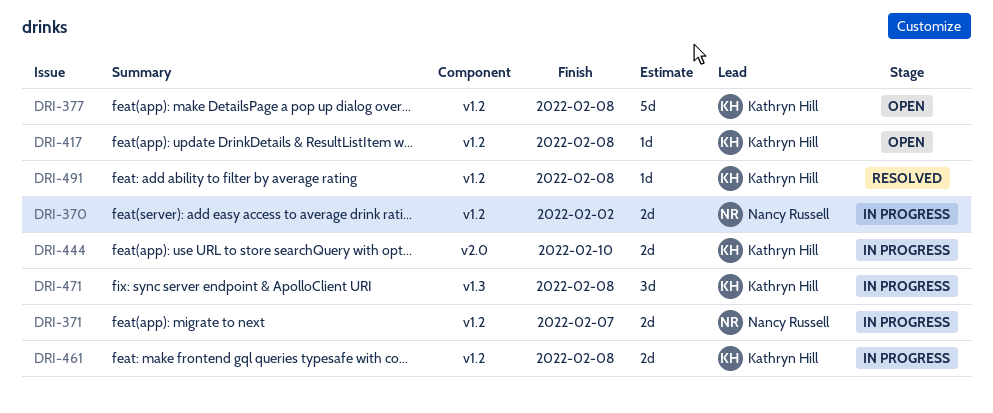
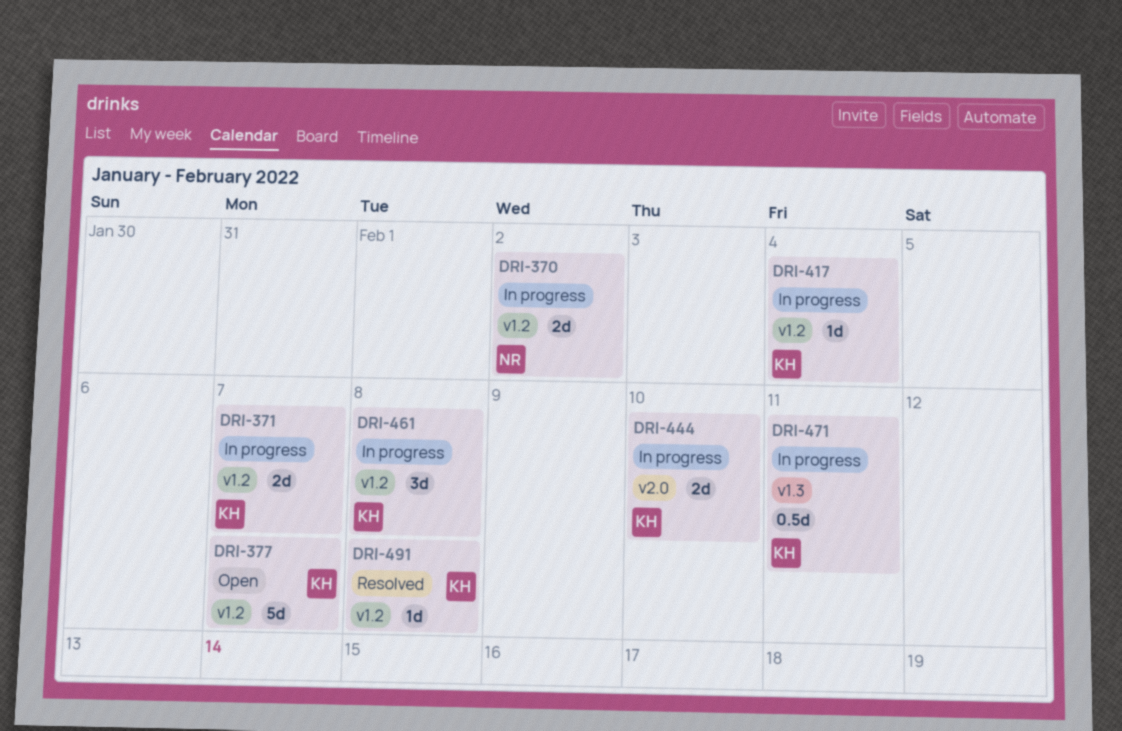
DRI-371, owner: Nancy Russell -> Kathryn Hill
DRI-377, due: Feb 8 -> Feb 7
DRI-417, status: Open -> In progress
DRI-417, due: Feb 8 -> Feb 4
DRI-461, estimate: 2d -> 3d
DRI-471, estimate: 3d -> 0.5d
DRI-471, due: Feb 8 -> Feb 11

